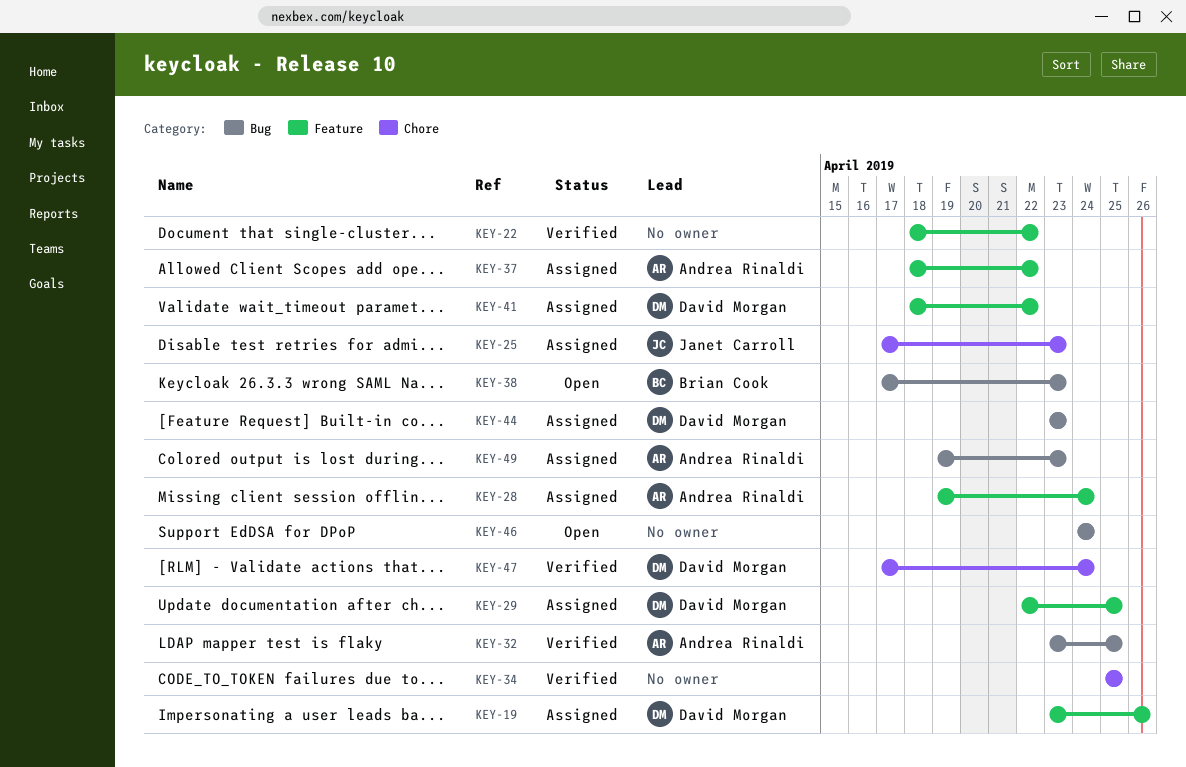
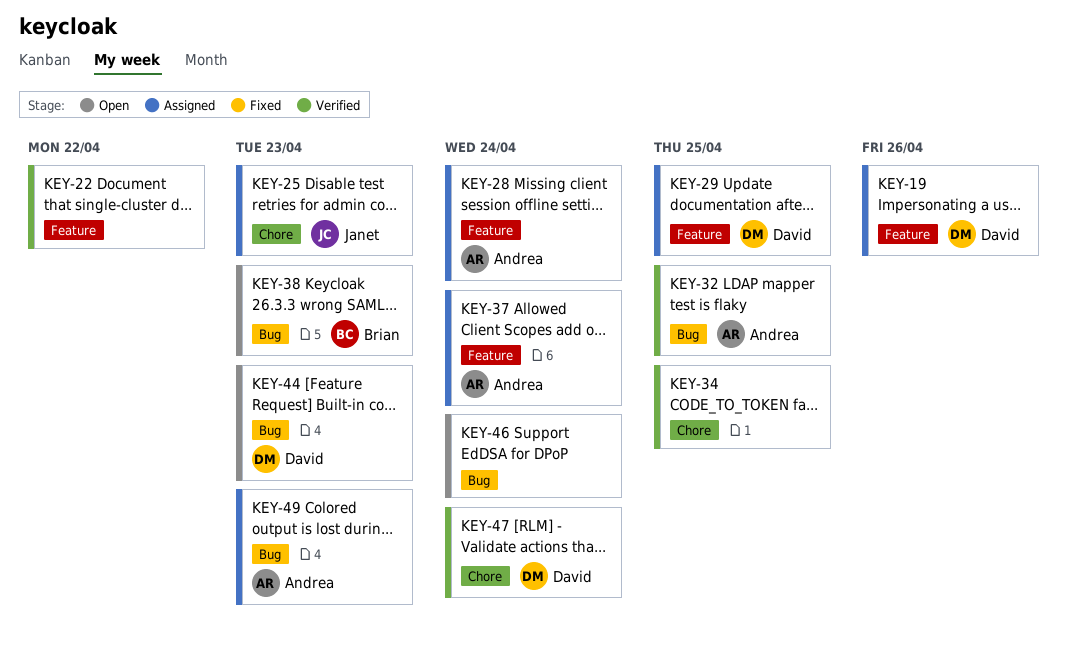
KEY-37, due: Apr 22 -> Apr 24
KEY-41: present -> none
KEY-44, status: Assigned -> Open

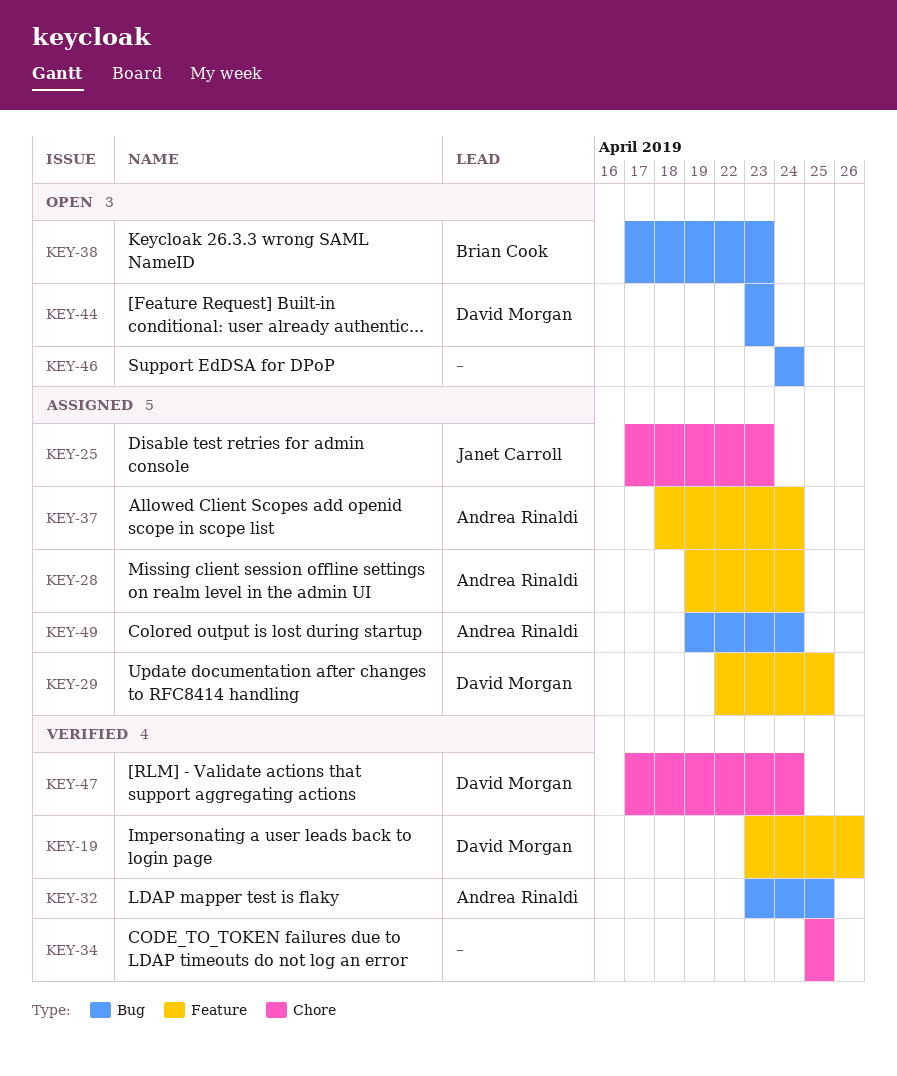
KEY-19, status: Assigned -> Verified
KEY-22: present -> none
KEY-49, due: Apr 23 -> Apr 24

